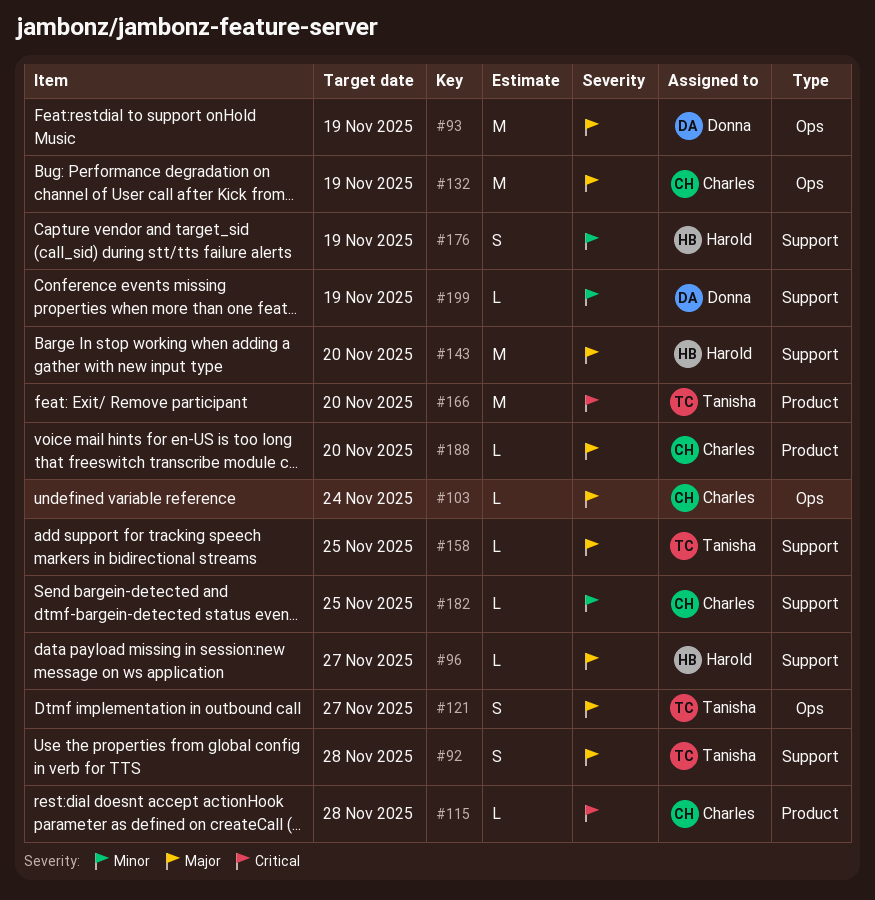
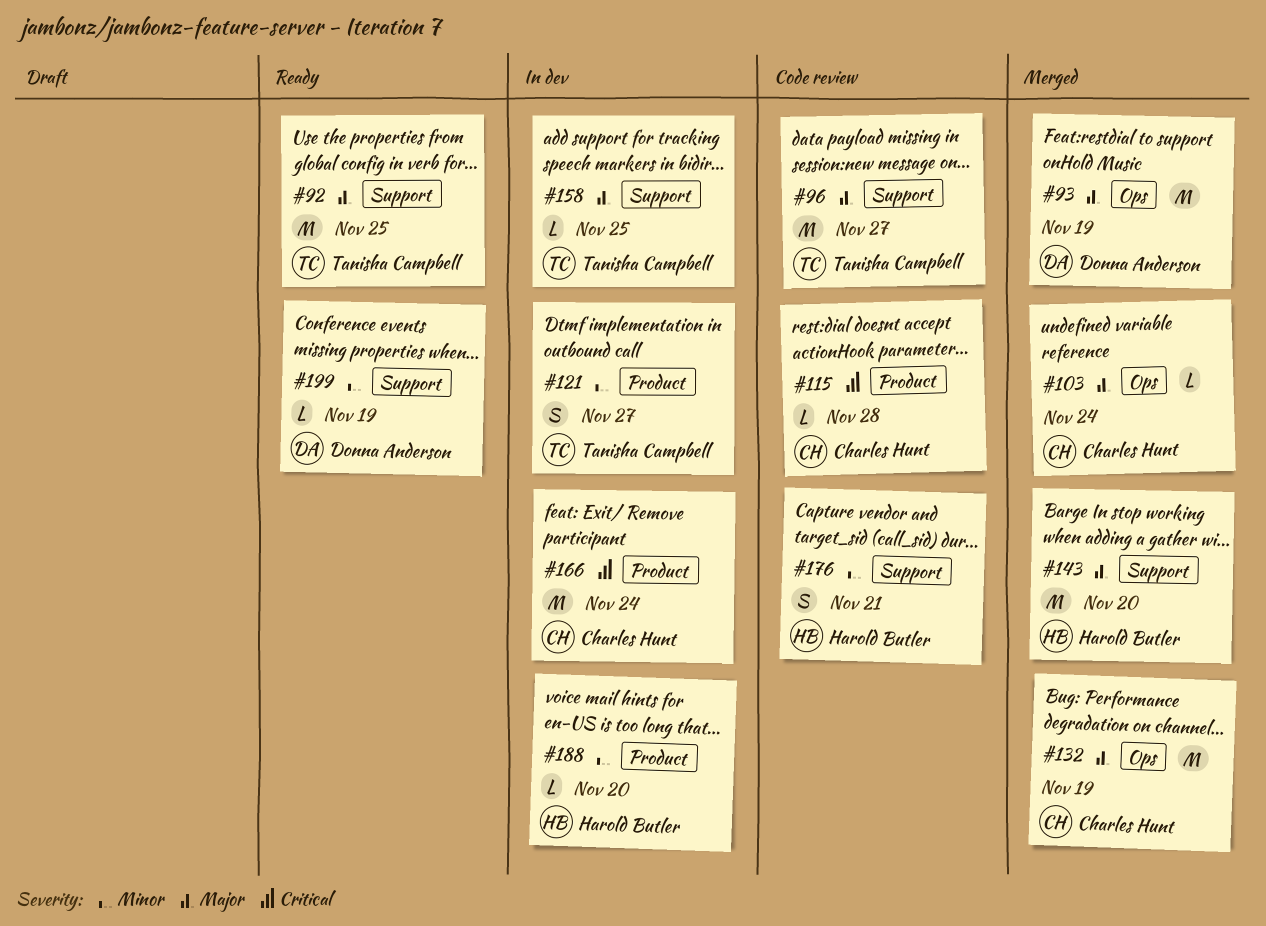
#92, estimate: S -> M
#92, due: Nov 28 -> Nov 25
#96, owner: Harold Butler -> Tanisha Campbell
#96, estimate: L -> M
#121, priority: Major -> Minor
#121, label: Ops -> Product
#166, owner: Tanisha Campbell -> Charles Hunt
#166, due: Nov 20 -> Nov 24
#176, due: Nov 19 -> Nov 21
#182: present -> none
#188, owner: Charles Hunt -> Harold Butler
#188, priority: Major -> Minor

